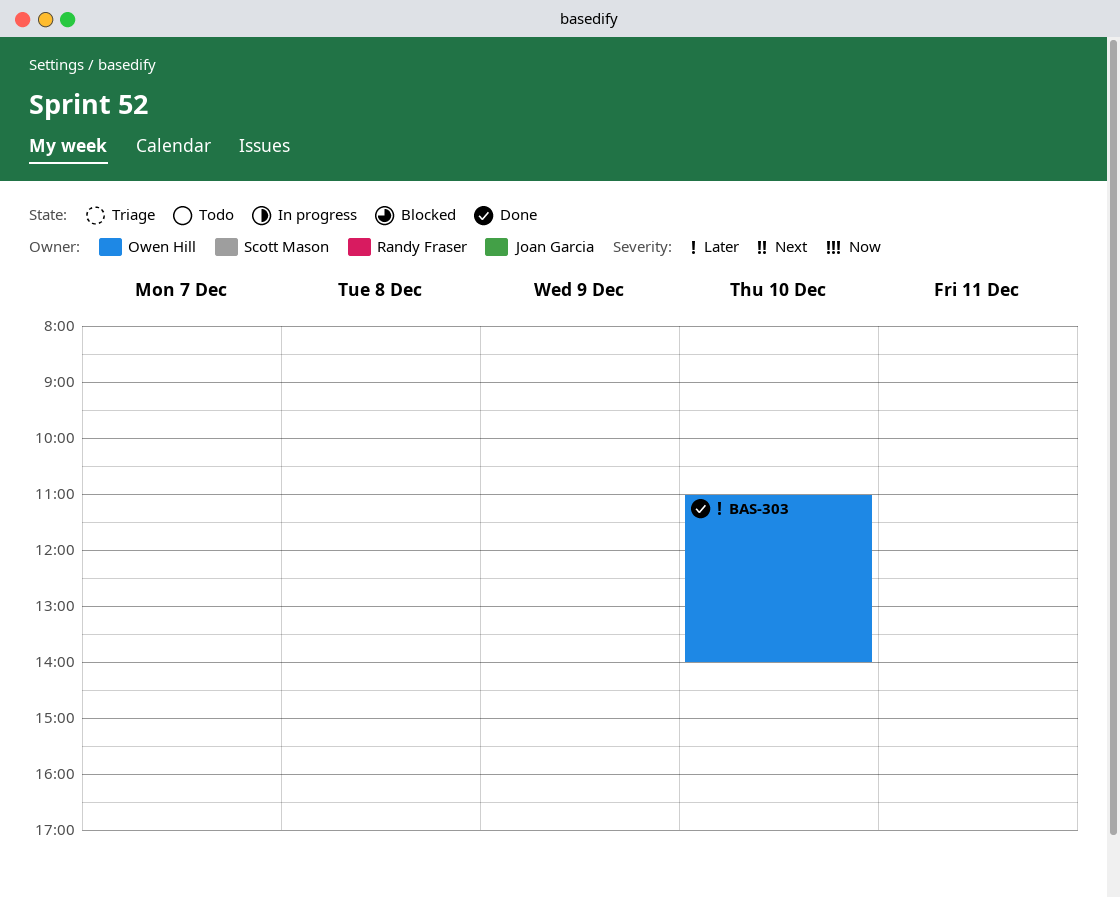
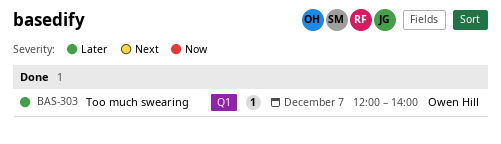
BAS-303, day: Dec 10 -> Dec 7
BAS-303, begins: 11:00 -> 12:00

